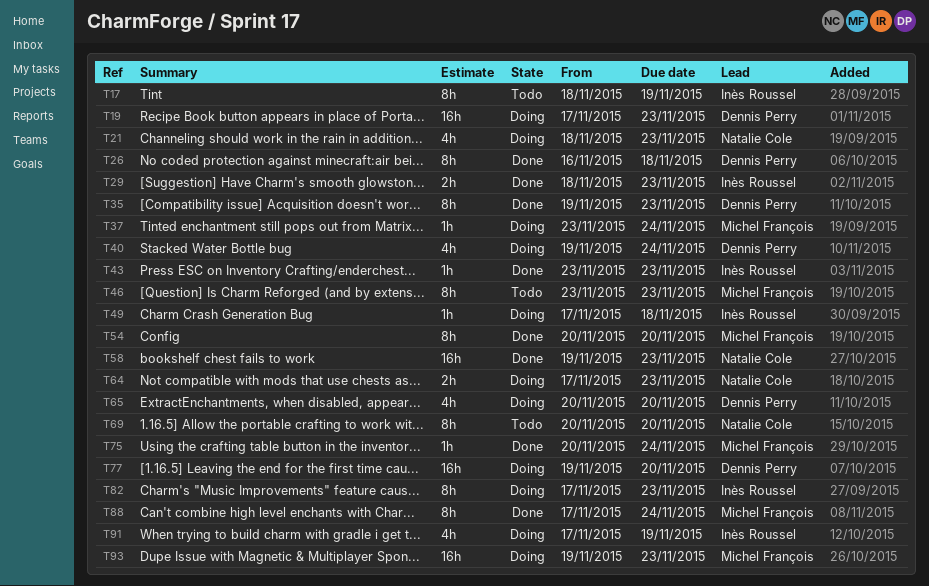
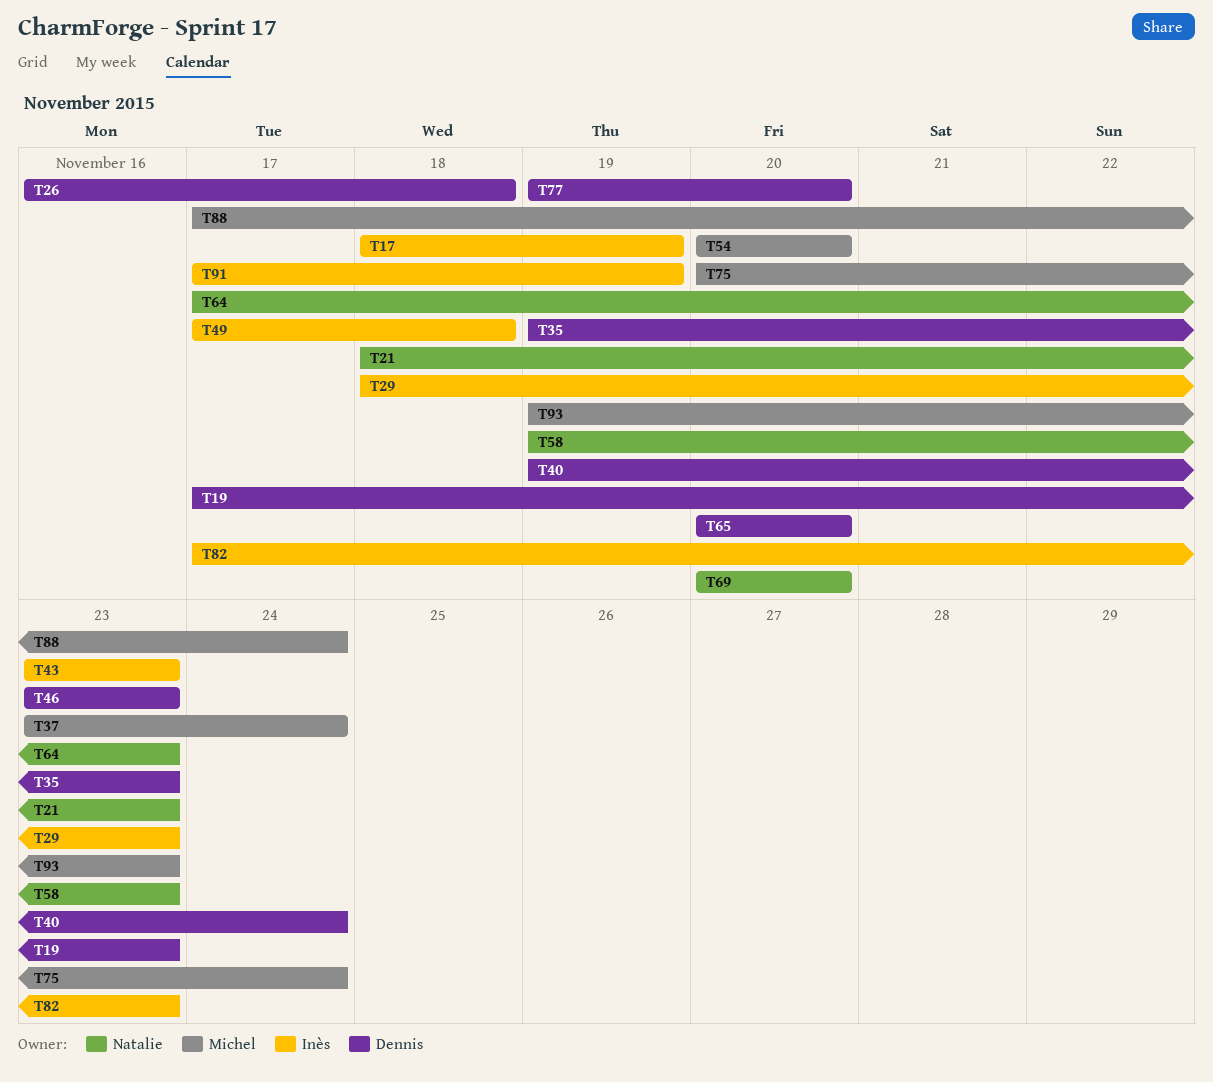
T46, owner: Michel François -> Dennis Perry

